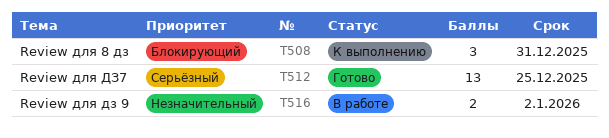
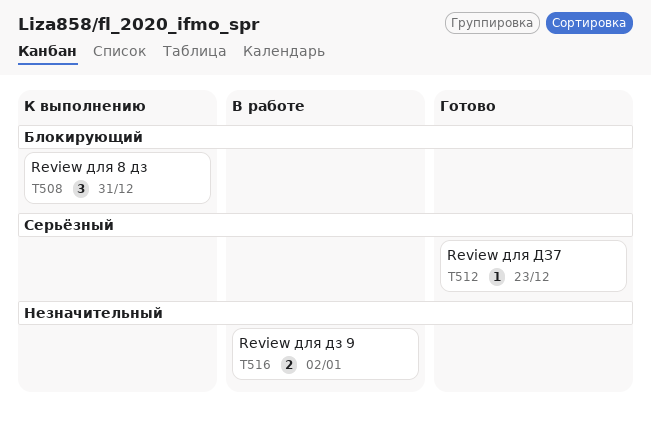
T512, estimate: 13 -> 1
T512, due: Dec 25 -> Dec 23

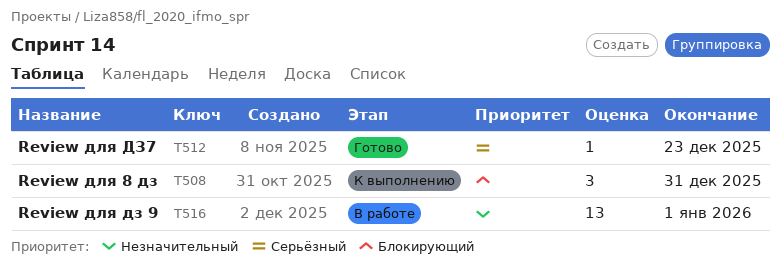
T516, estimate: 2 -> 13
T516, due: Jan 2 -> Jan 1

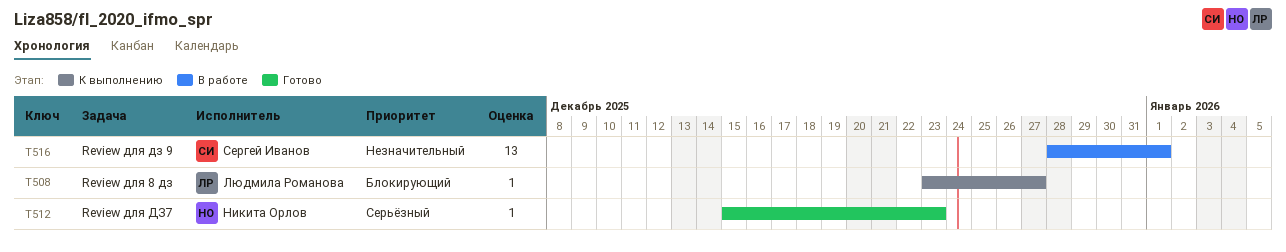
T508, estimate: 3 -> 1
T508, due: Dec 31 -> Dec 27

